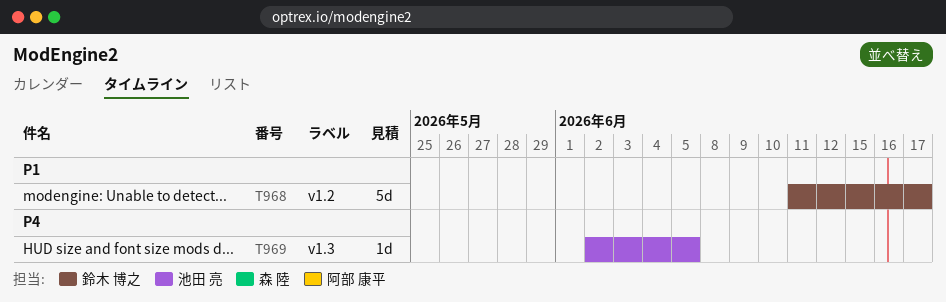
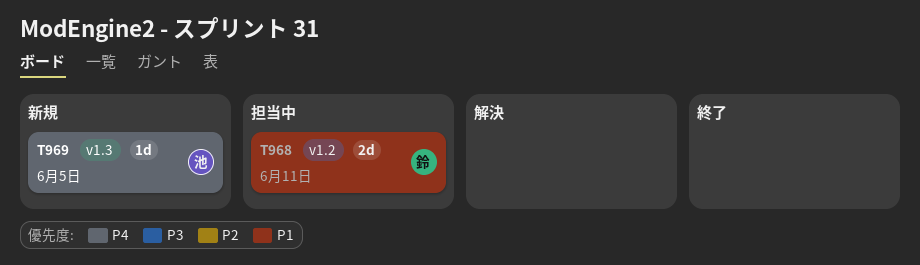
T968, estimate: 5d -> 2d
T968, due: Jun 17 -> Jun 11

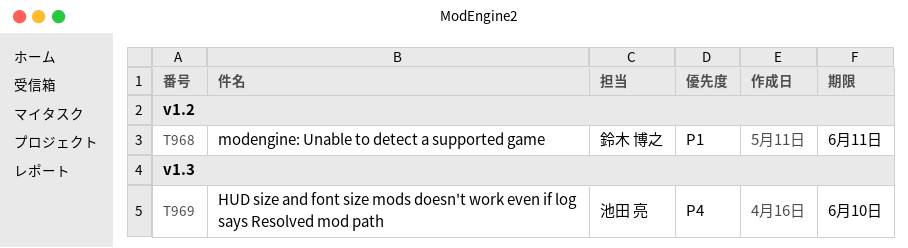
T969, due: Jun 5 -> Jun 10

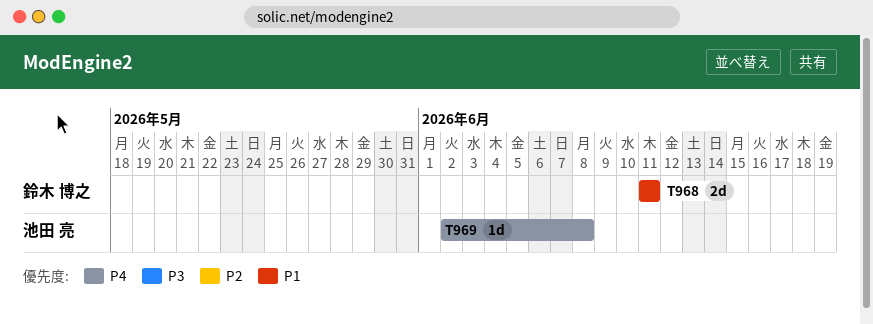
T969, due: Jun 10 -> Jun 8

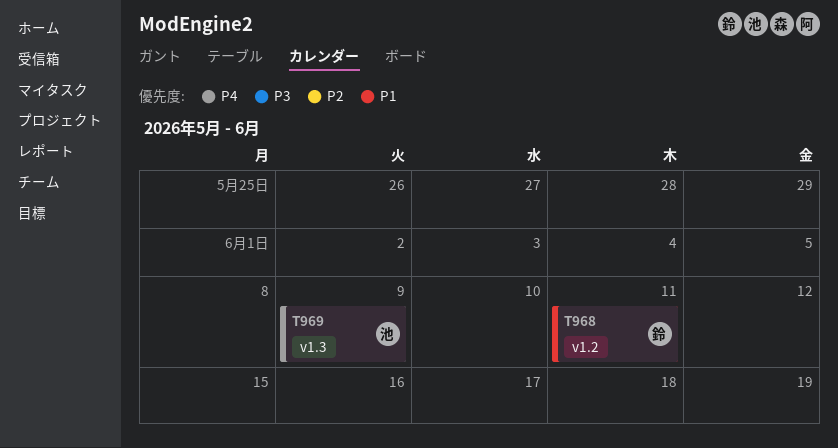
T969, due: Jun 8 -> Jun 9

